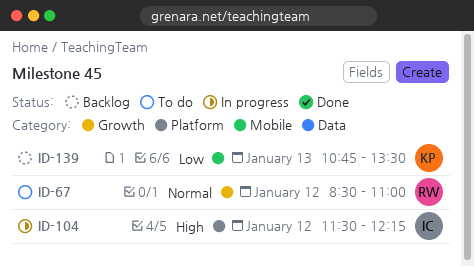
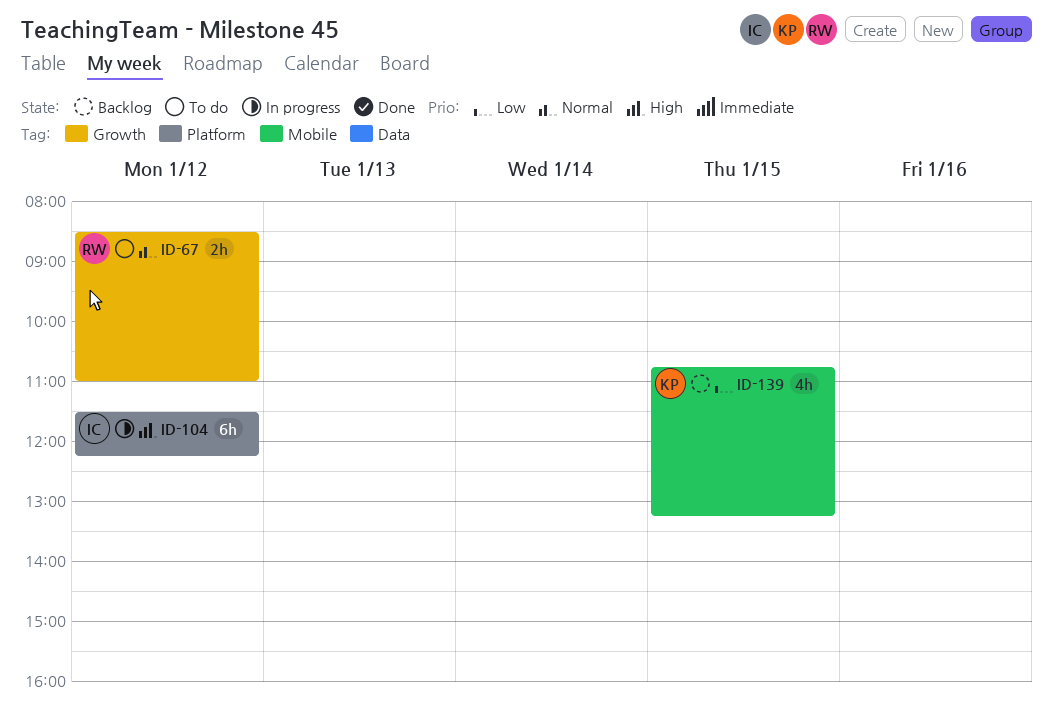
ID-139, day: Jan 13 -> Jan 15
ID-139, ends: 13:30 -> 13:15

